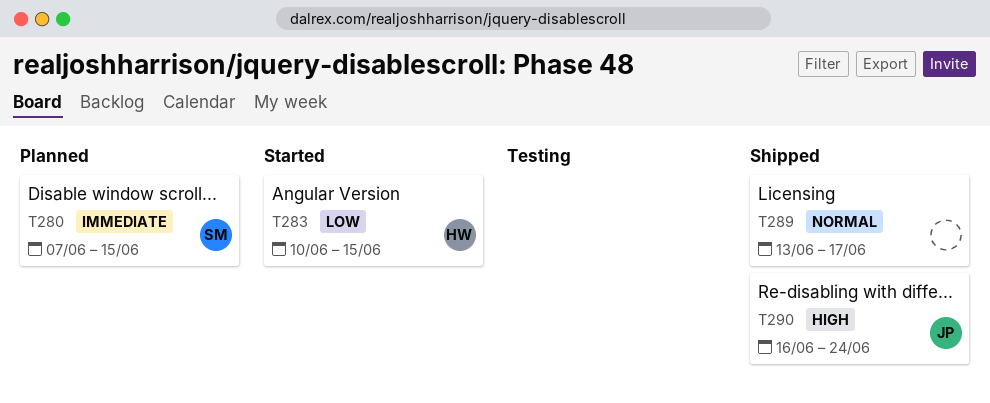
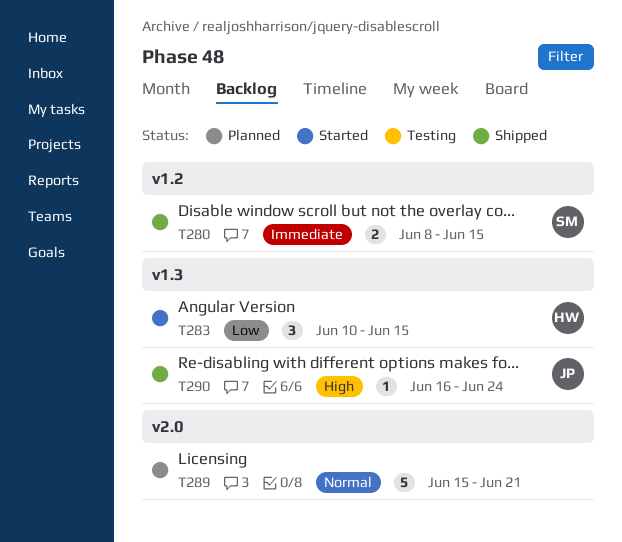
T280, status: Planned -> Shipped
T280, start: Jun 7 -> Jun 8
T289, status: Shipped -> Planned
T289, start: Jun 13 -> Jun 15
T289, due: Jun 17 -> Jun 21

